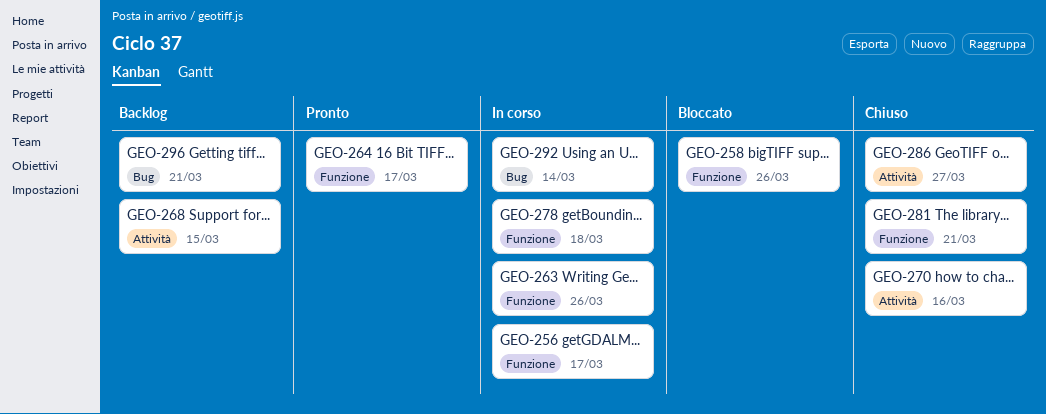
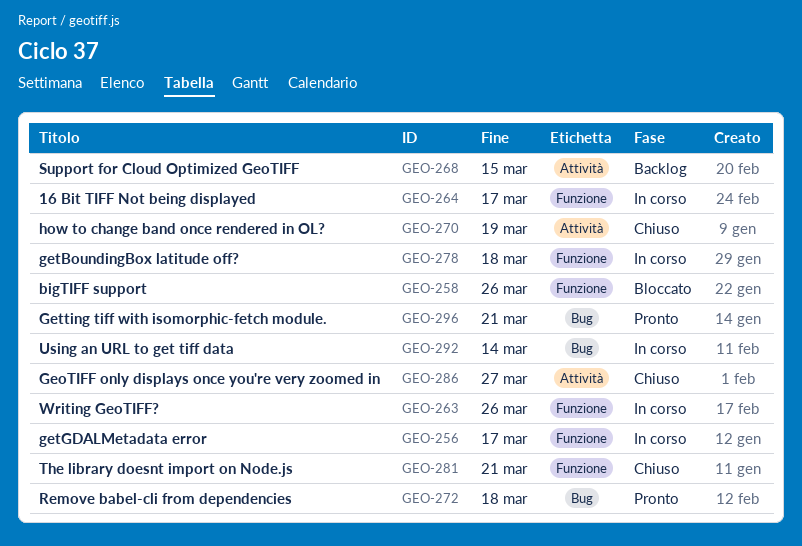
GEO-264, status: Pronto -> In corso
GEO-270, due: Mar 16 -> Mar 19
GEO-272: none -> present
GEO-296, status: Backlog -> Pronto

